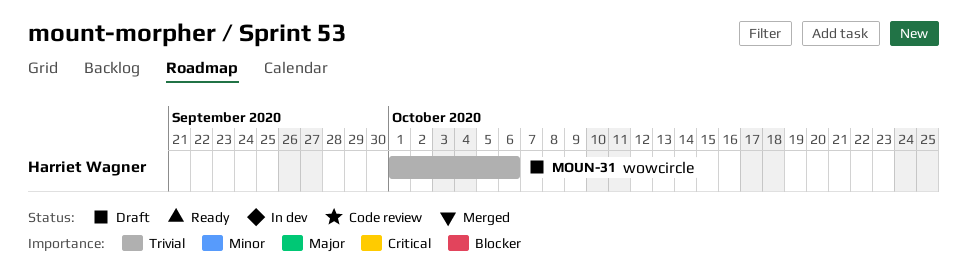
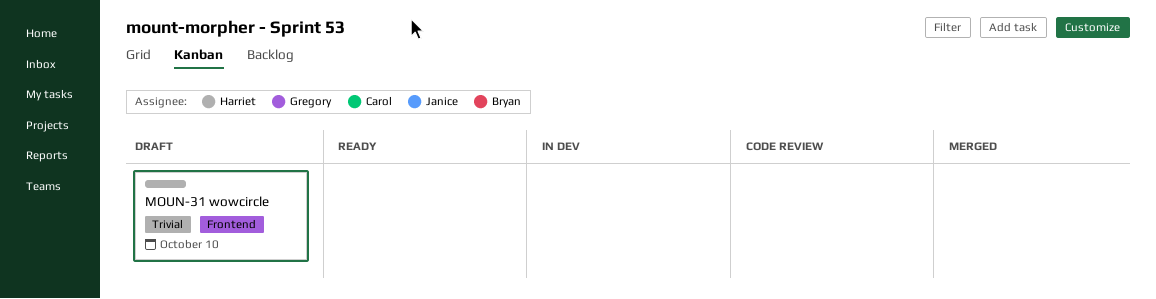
MOUN-31, due: Oct 6 -> Oct 10

